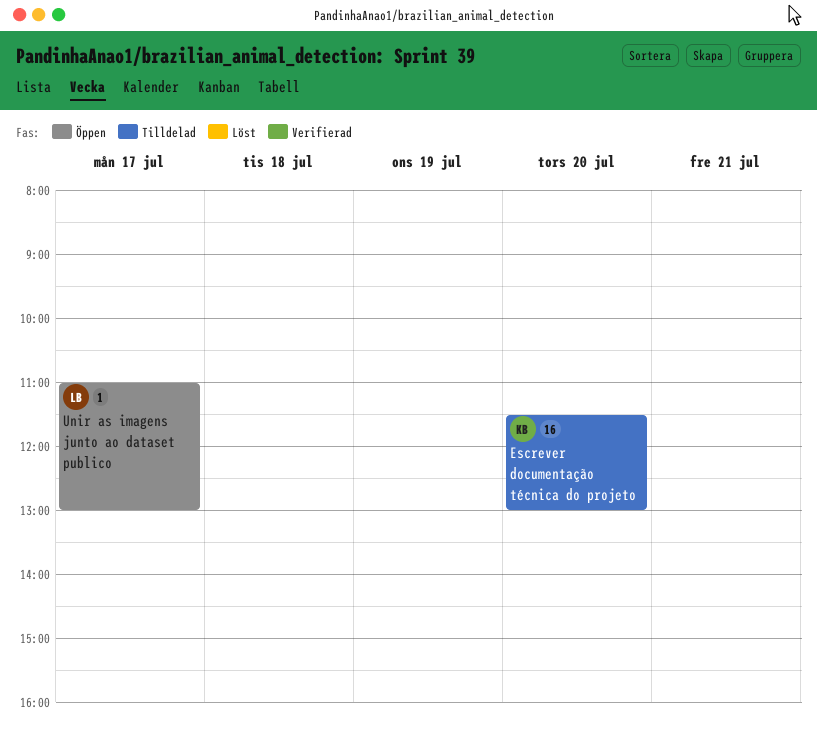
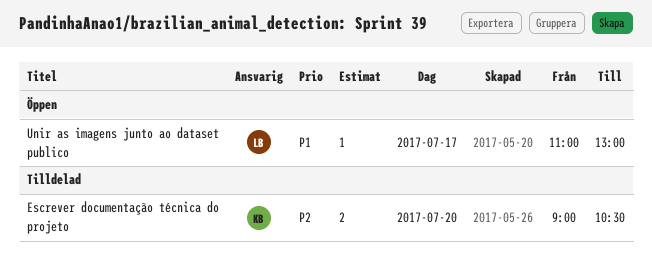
Escrever documentação técnica do projeto, estimate: 16 -> 2
Escrever documentação técnica do projeto, begins: 11:30 -> 09:00
Escrever documentação técnica do projeto, ends: 13:00 -> 10:30

